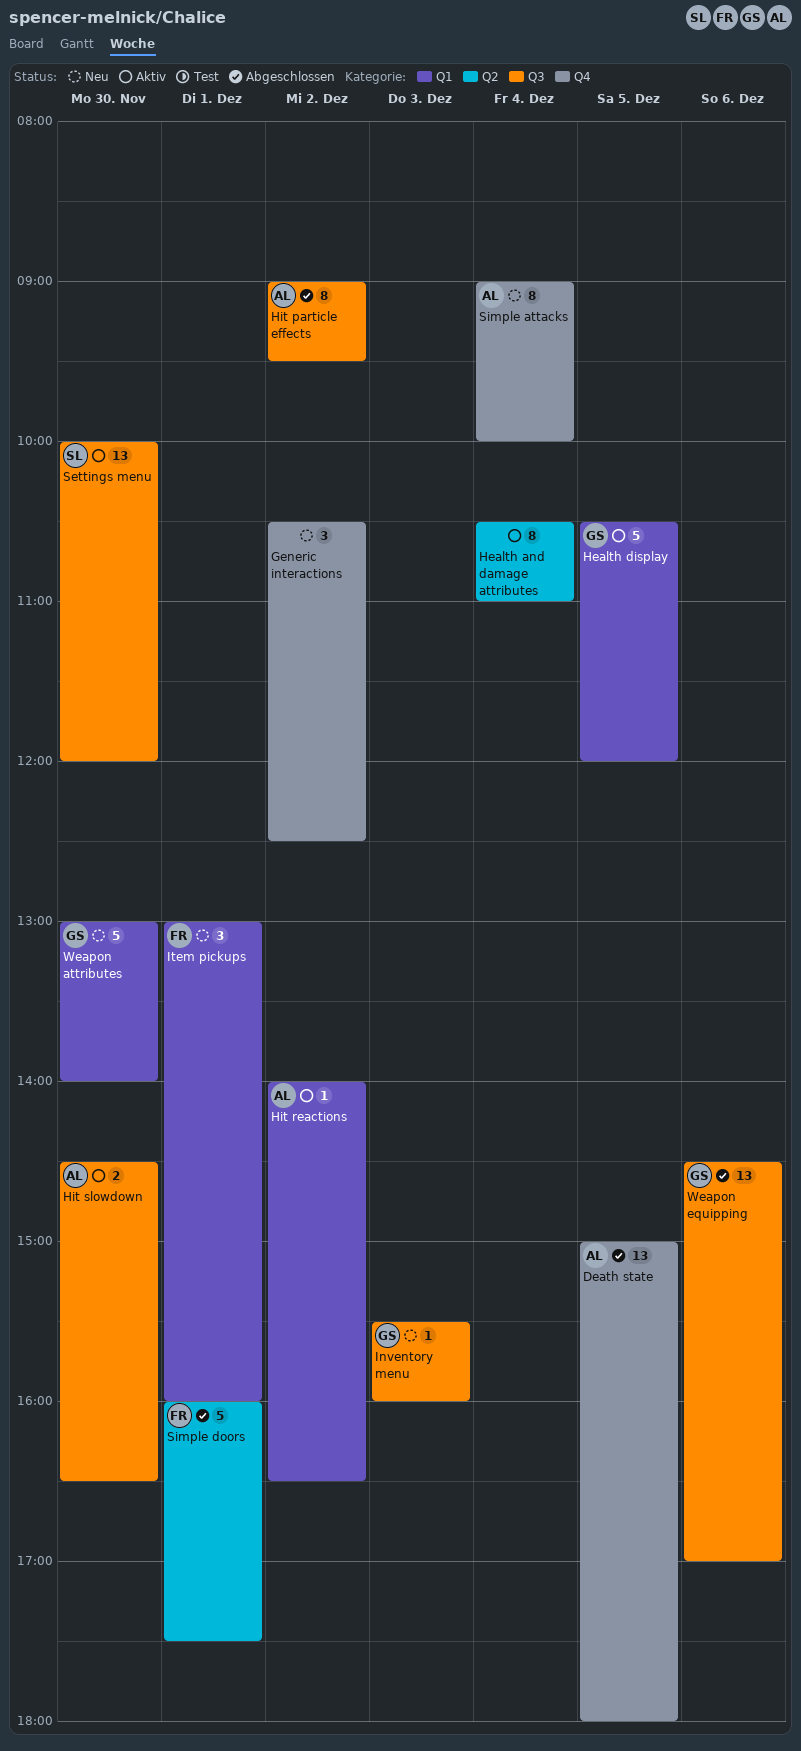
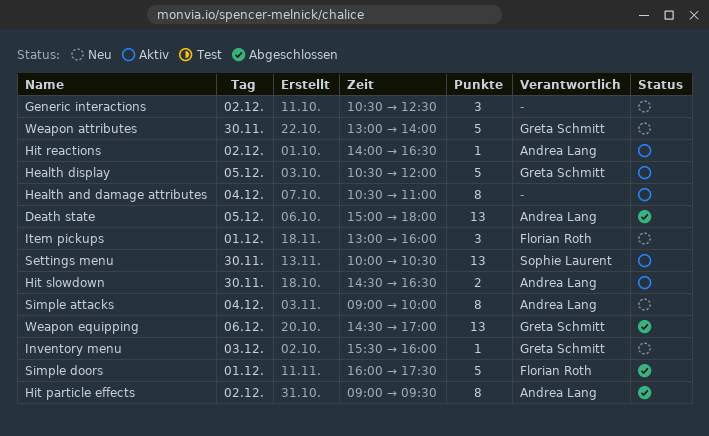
Settings menu, ends: 12:00 -> 10:30

